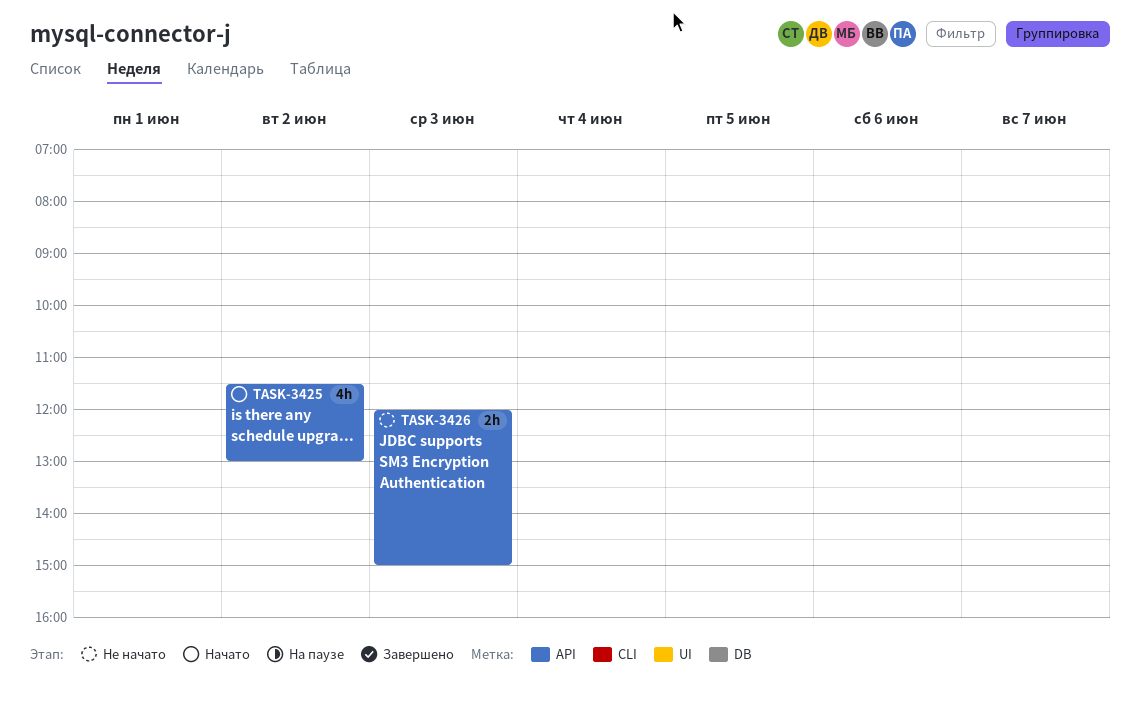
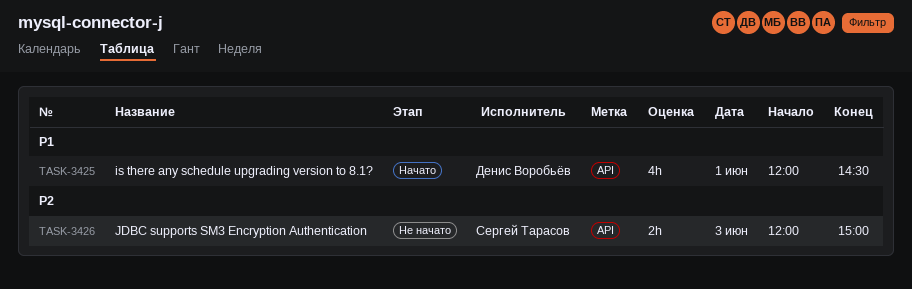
TASK-3425, day: Jun 2 -> Jun 1
TASK-3425, begins: 11:30 -> 12:00
TASK-3425, ends: 13:00 -> 14:30

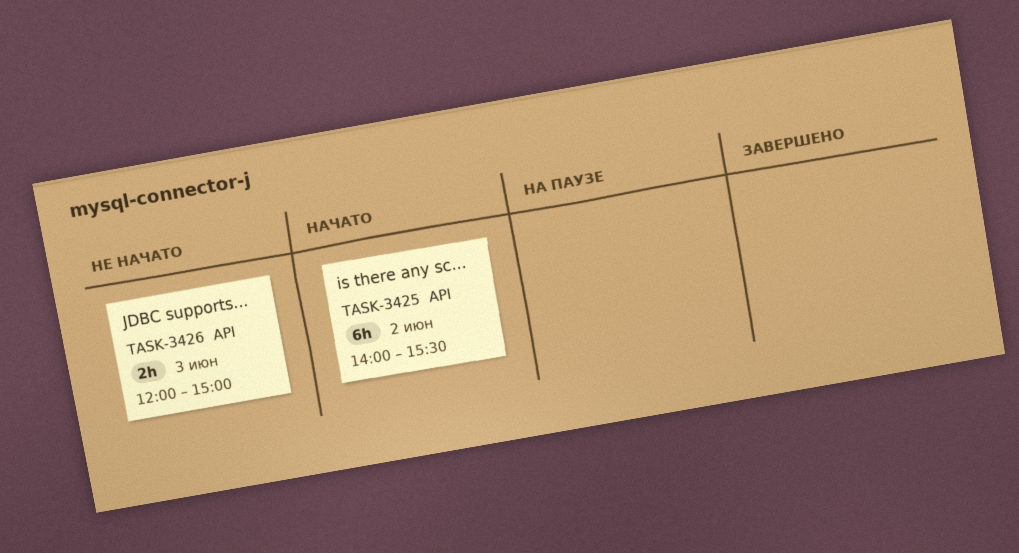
TASK-3425, estimate: 4h -> 6h
TASK-3425, day: Jun 1 -> Jun 2
TASK-3425, begins: 12:00 -> 14:00
TASK-3425, ends: 14:30 -> 15:30

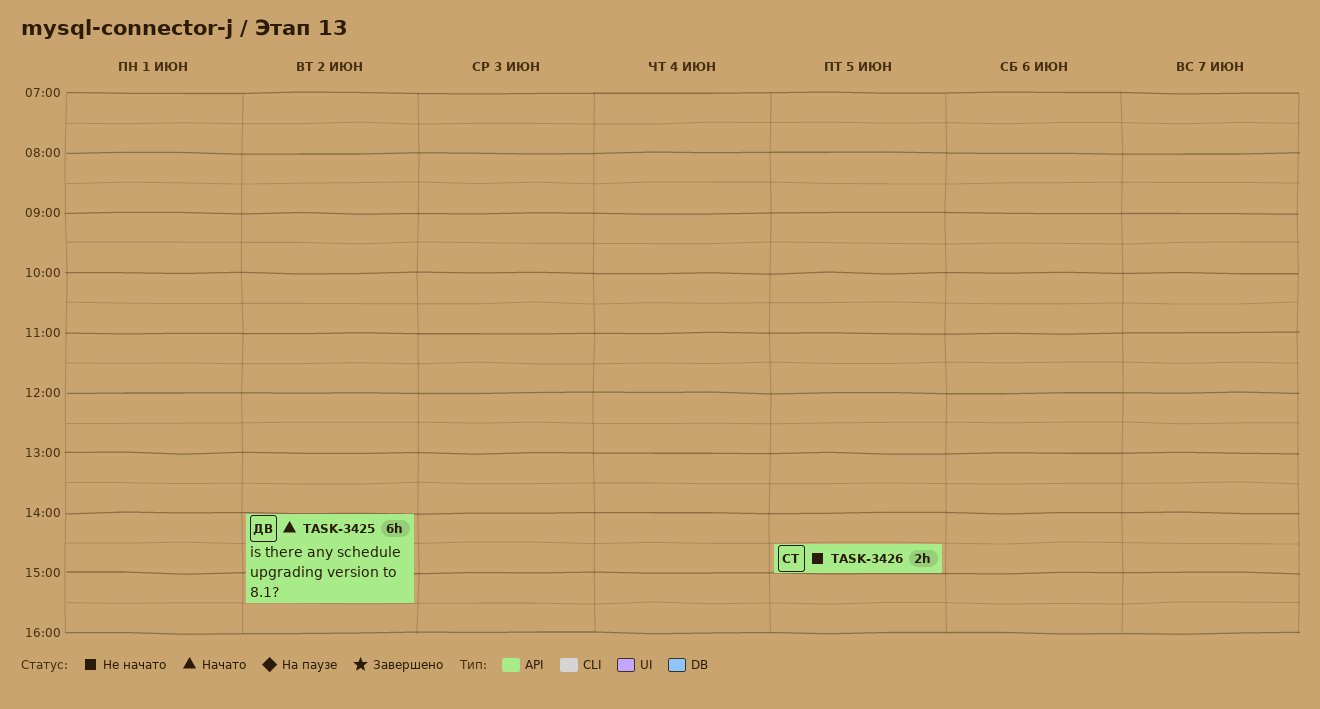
TASK-3426, day: Jun 3 -> Jun 5
TASK-3426, begins: 12:00 -> 14:30

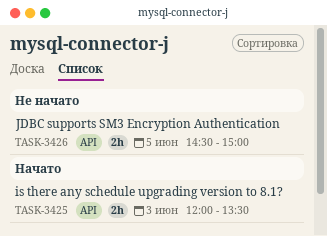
TASK-3425, estimate: 6h -> 2h
TASK-3425, day: Jun 2 -> Jun 3
TASK-3425, begins: 14:00 -> 12:00
TASK-3425, ends: 15:30 -> 13:30

